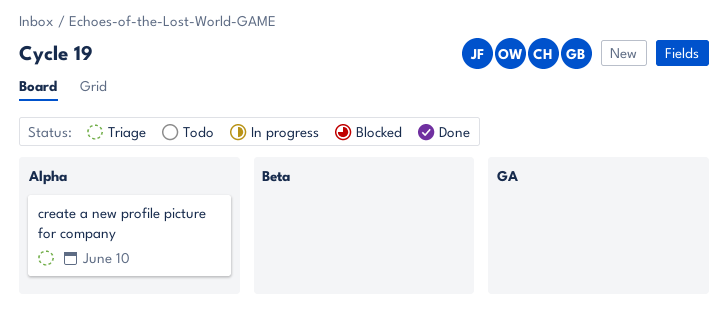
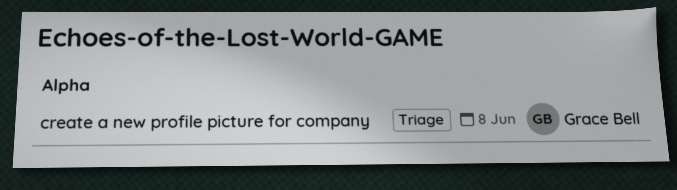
create a new profile picture for company, due: Jun 10 -> Jun 8

